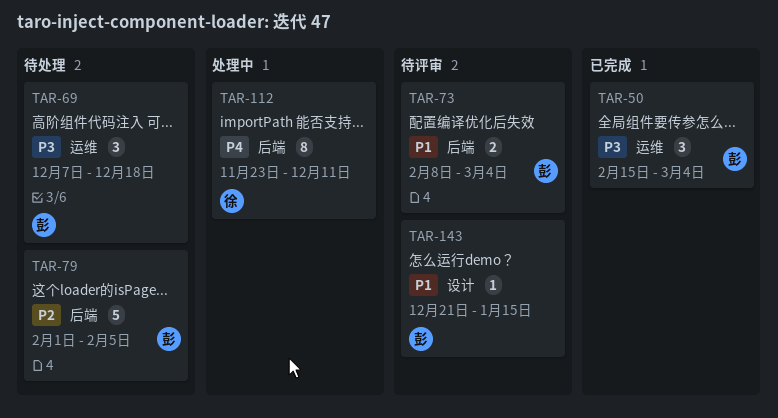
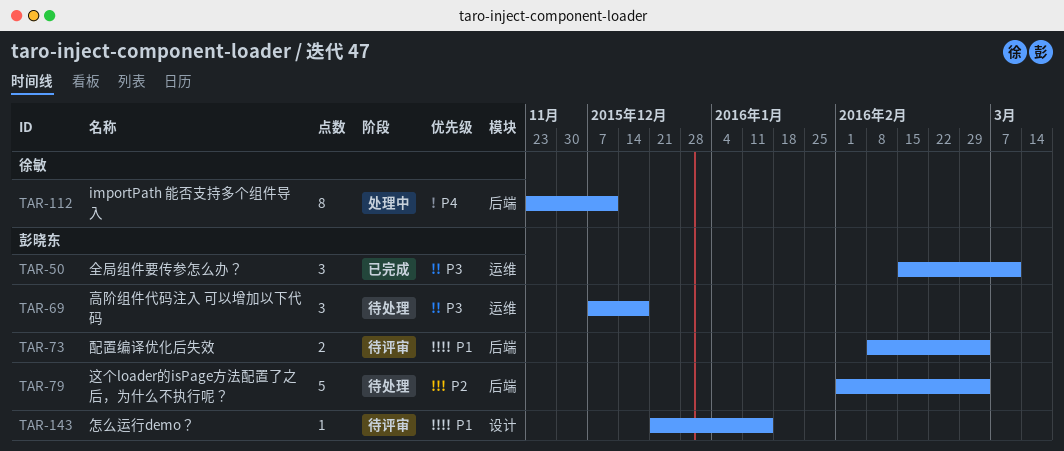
TAR-50, due: Mar 4 -> Mar 11
TAR-79, due: Feb 5 -> Mar 4

